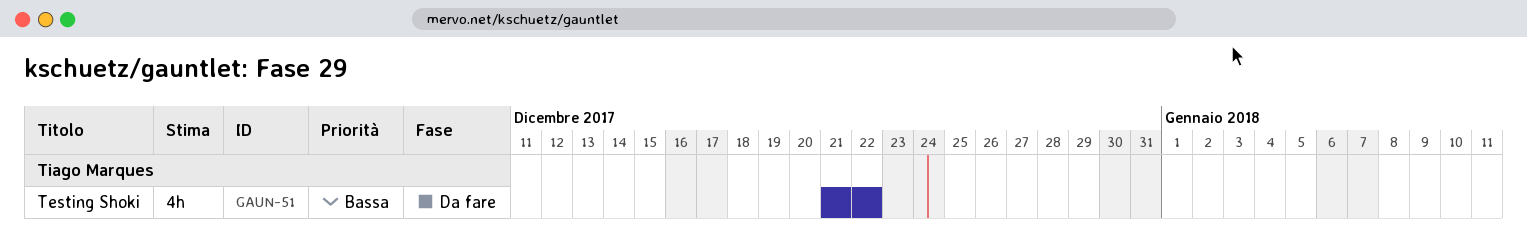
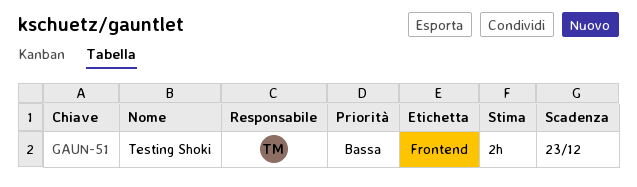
GAUN-51, estimate: 4h -> 2h
GAUN-51, due: Dec 22 -> Dec 23

